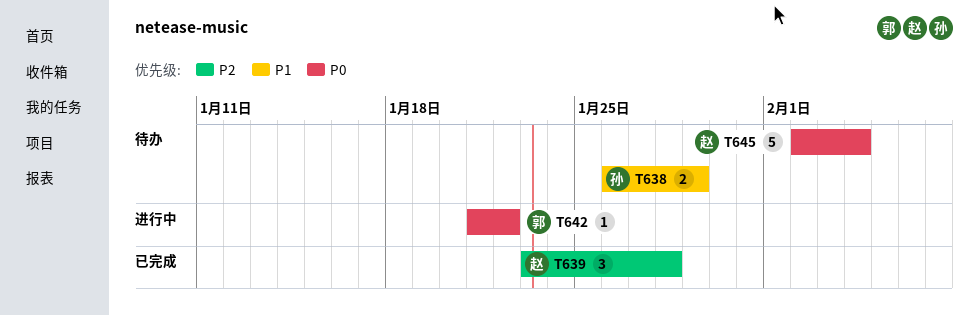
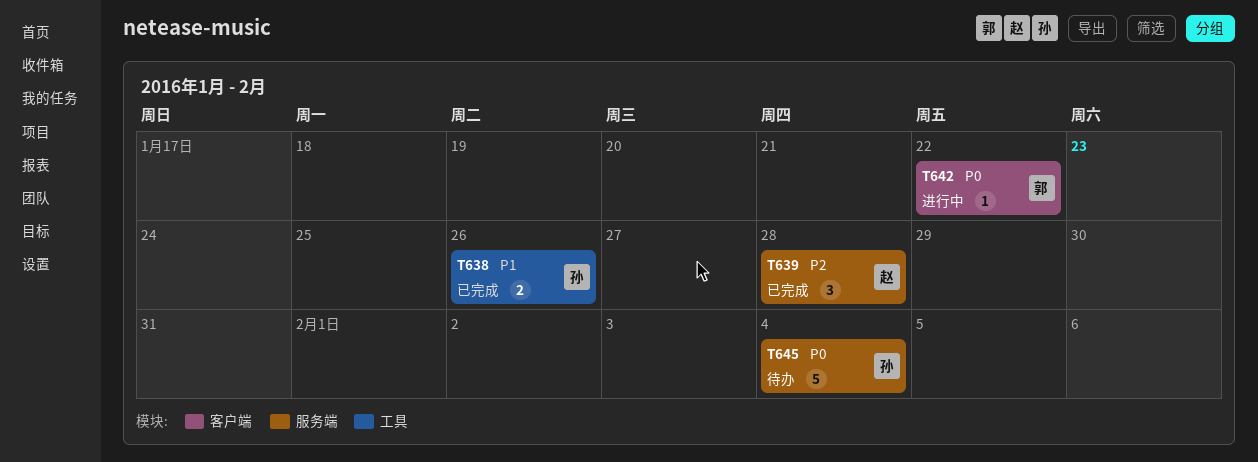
T638, status: 待办 -> 已完成
T638, due: Jan 29 -> Jan 26
T645, owner: 赵 -> 孙

